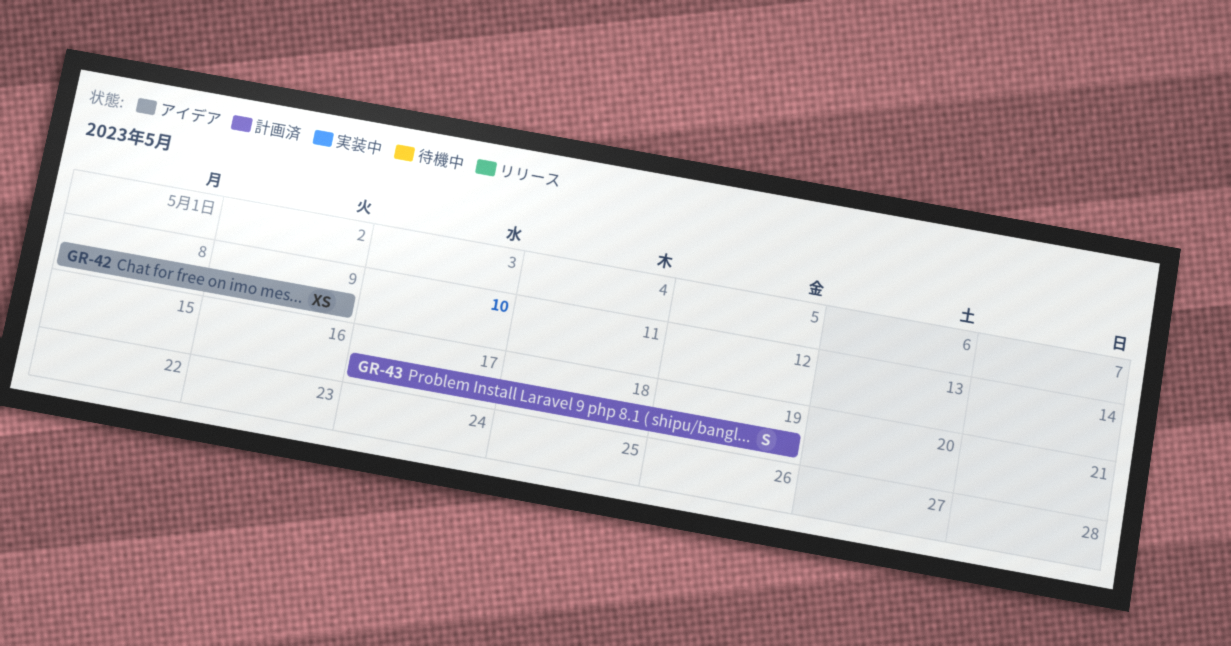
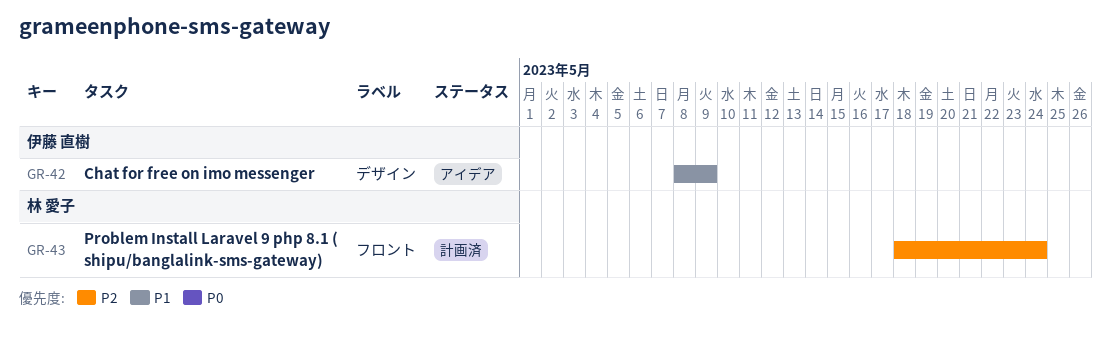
GR-43, start: May 17 -> May 18
GR-43, due: May 19 -> May 24

